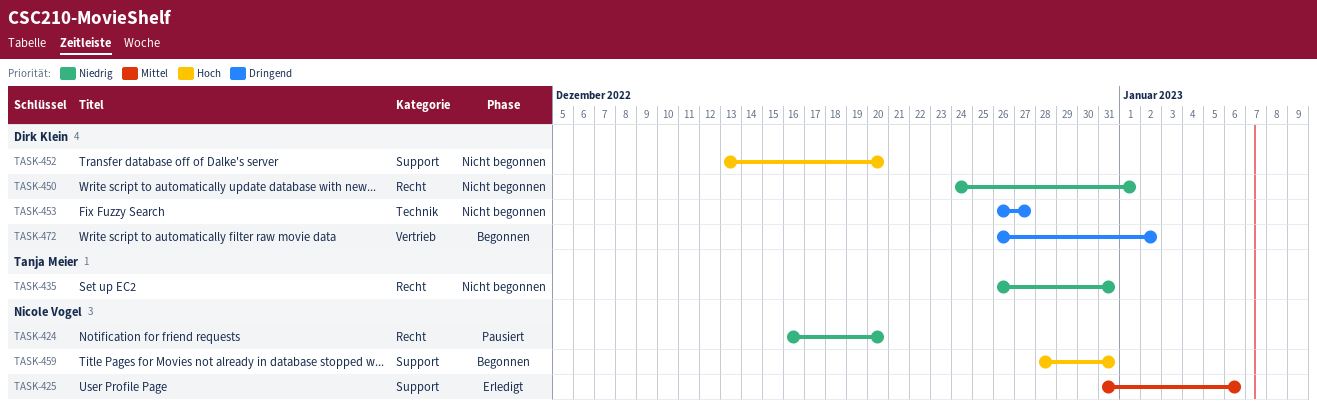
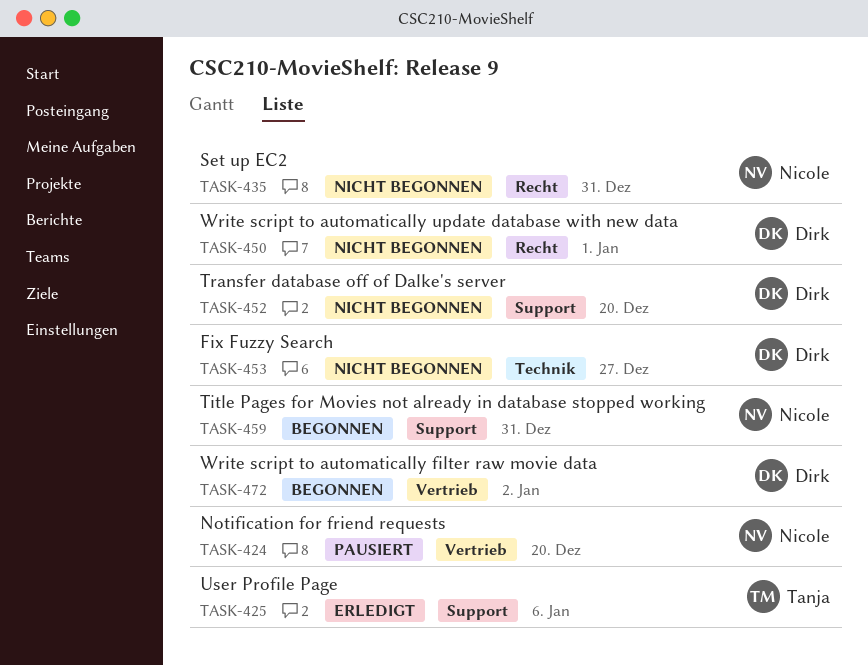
TASK-424, label: Recht -> Vertrieb
TASK-425, owner: Nicole Vogel -> Tanja Meier
TASK-435, owner: Tanja Meier -> Nicole Vogel

